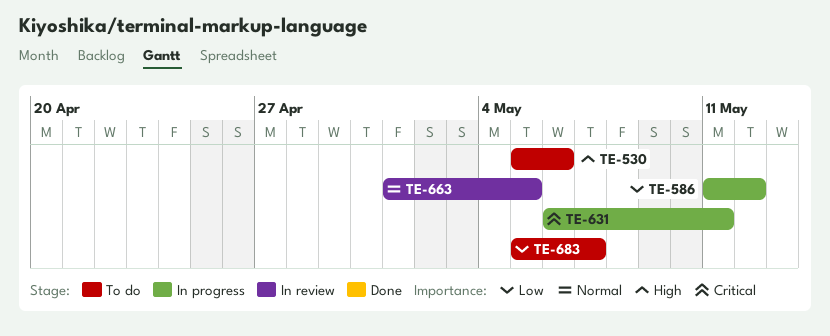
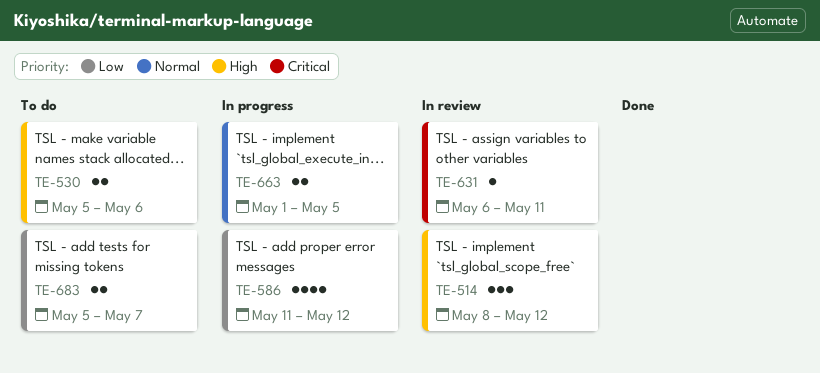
TE-514: none -> present
TE-631, status: In progress -> In review
TE-663, status: In review -> In progress

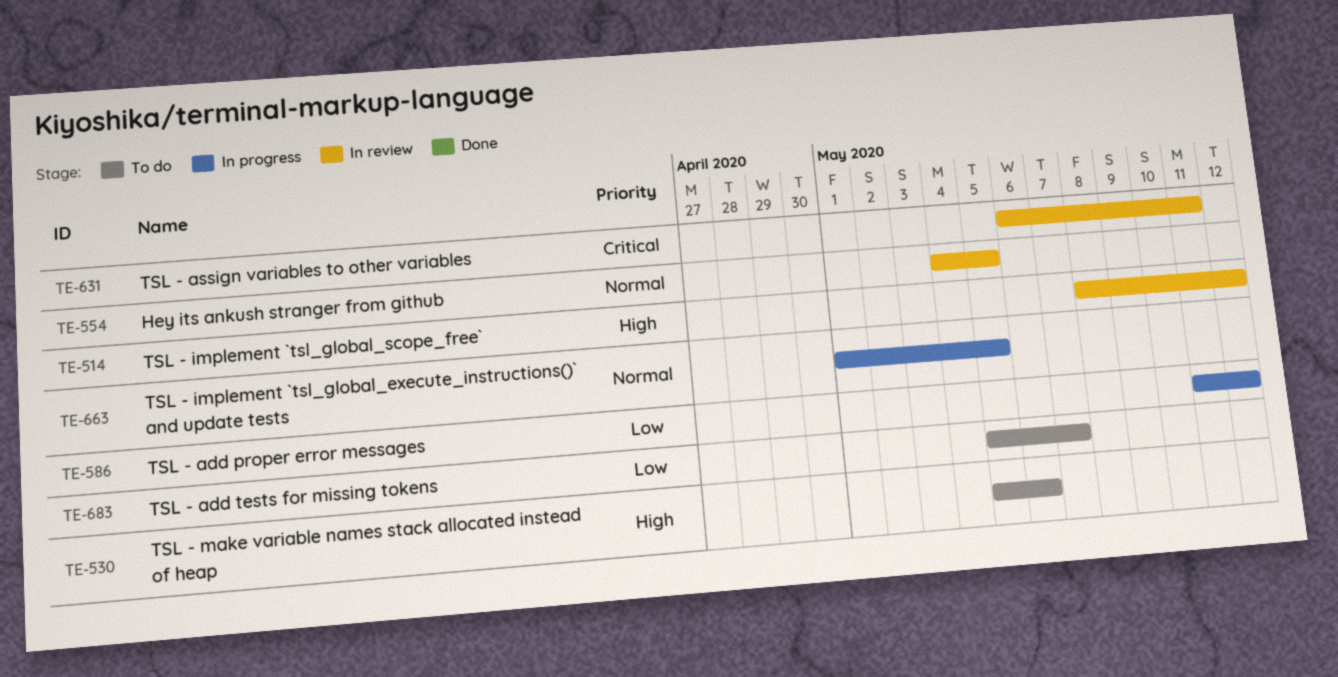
TE-554: none -> present

